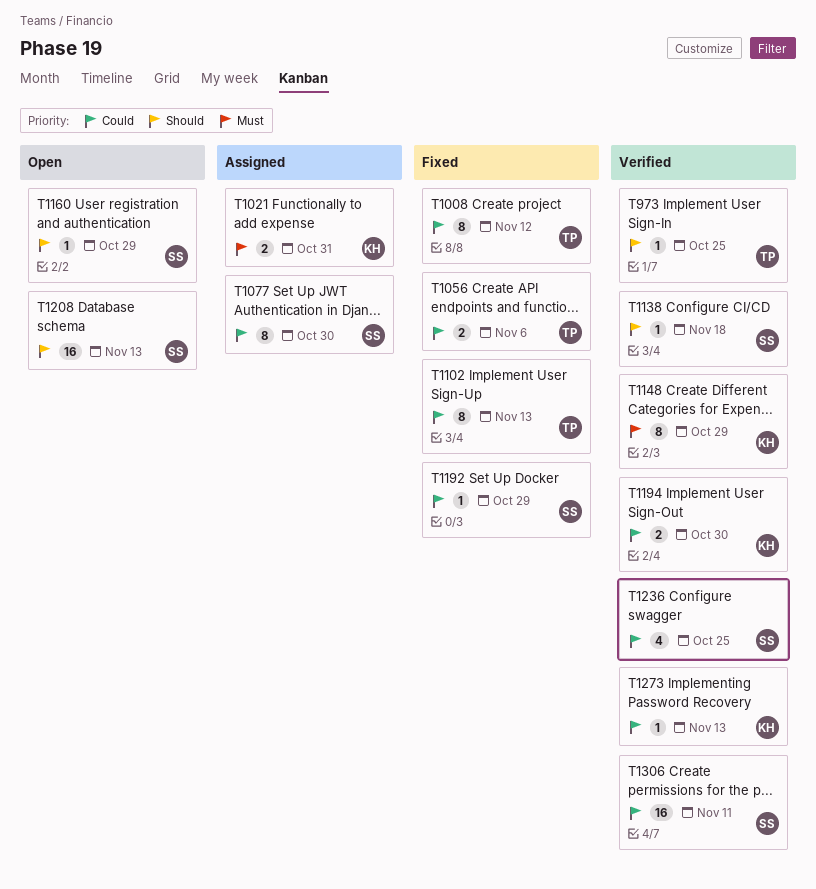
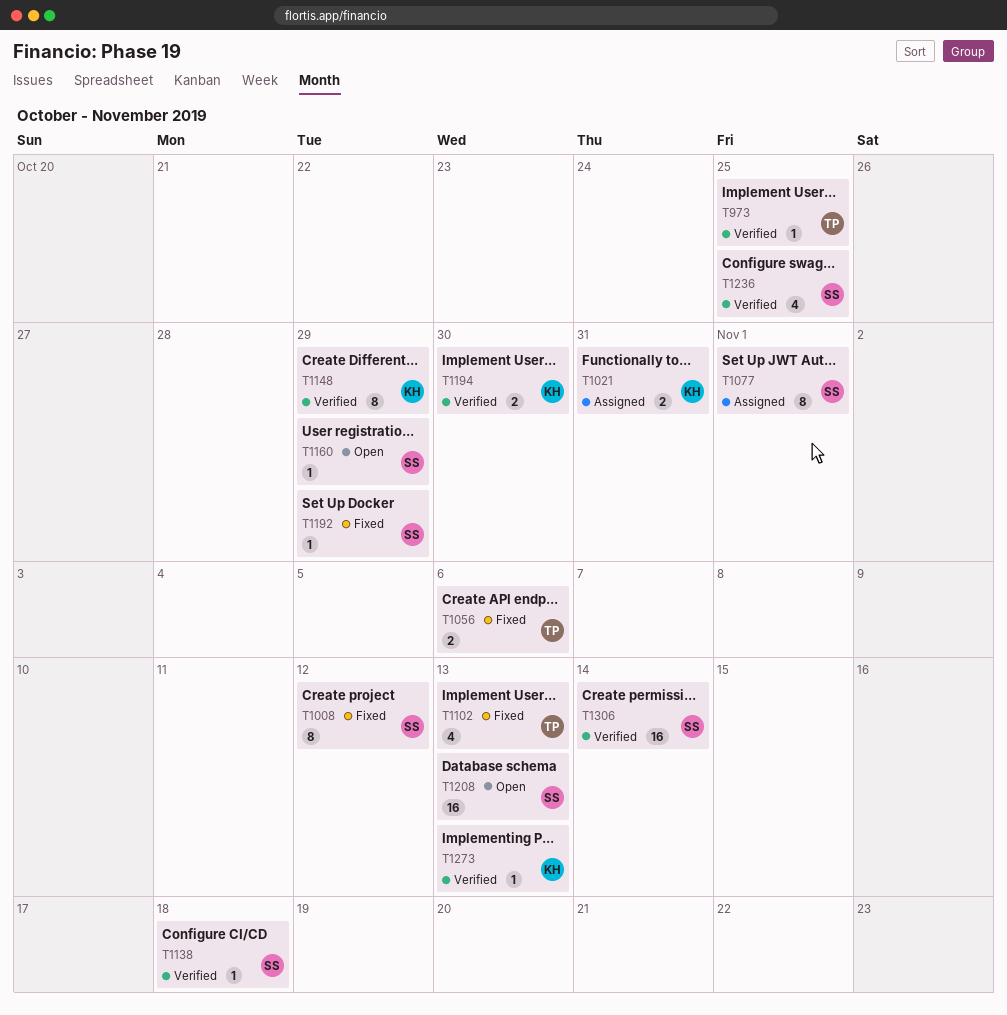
T1008, owner: TP -> SS
T1077, due: Oct 30 -> Nov 1
T1102, estimate: 8 -> 4
T1306, due: Nov 11 -> Nov 14

